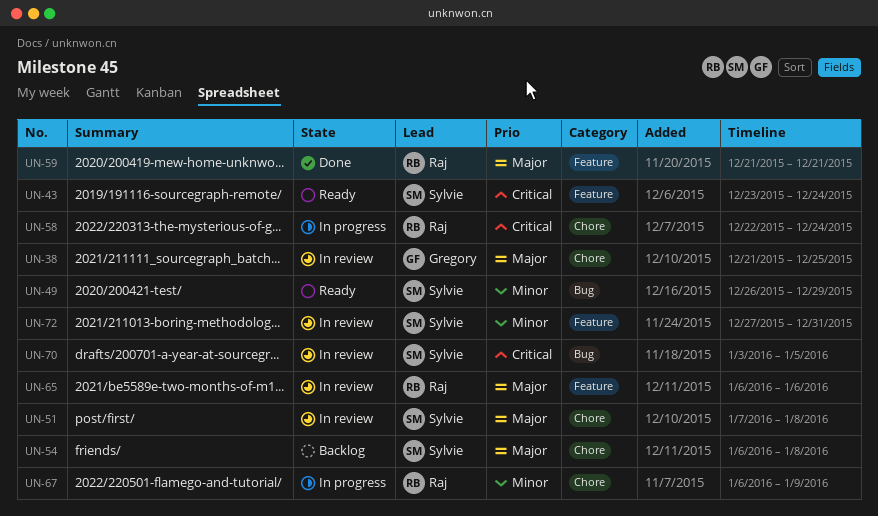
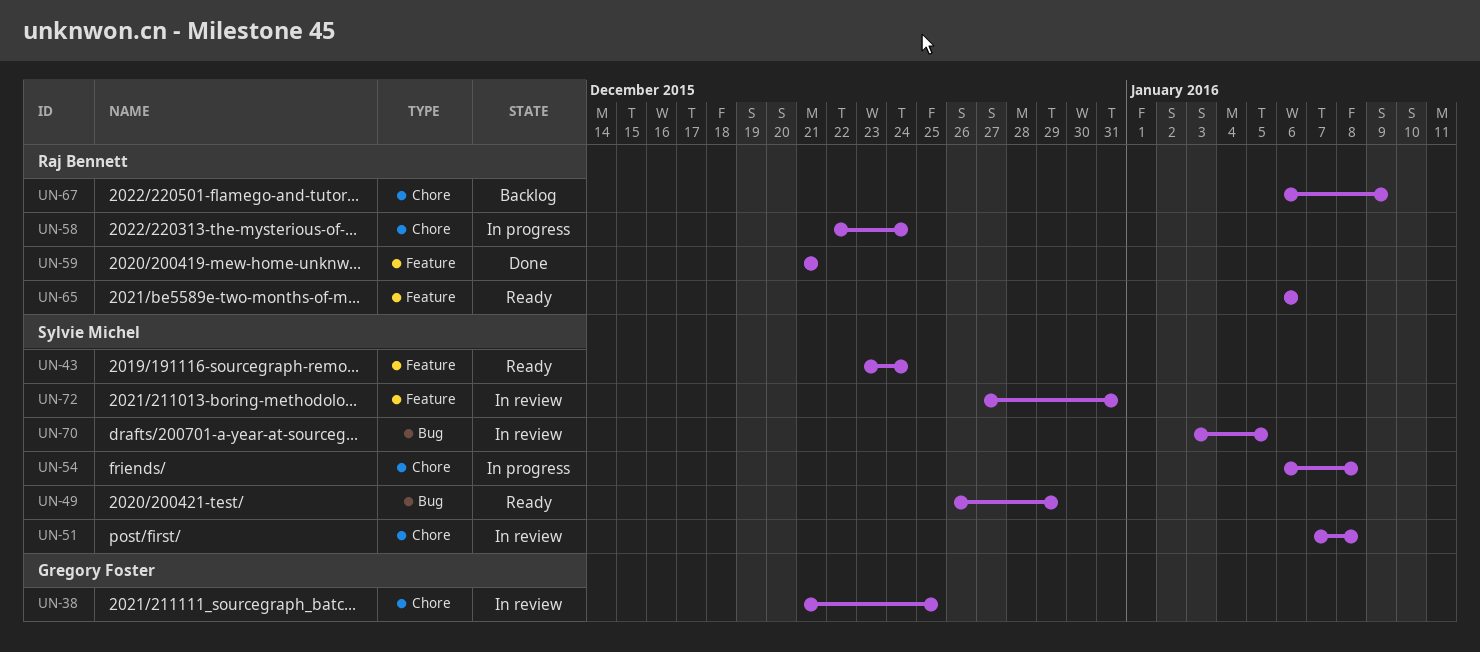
UN-54, status: Backlog -> In progress
UN-65, status: In review -> Ready
UN-67, status: In progress -> Backlog

